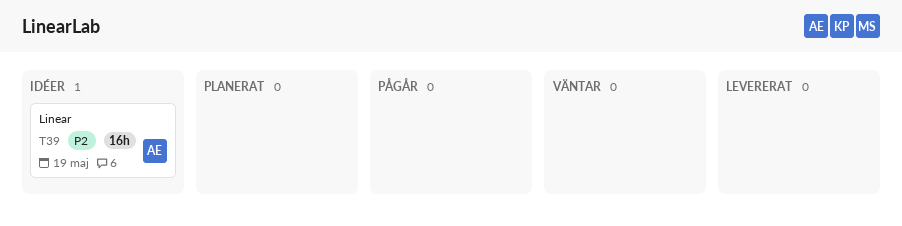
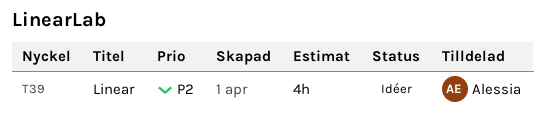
T39, estimate: 16h -> 4h

